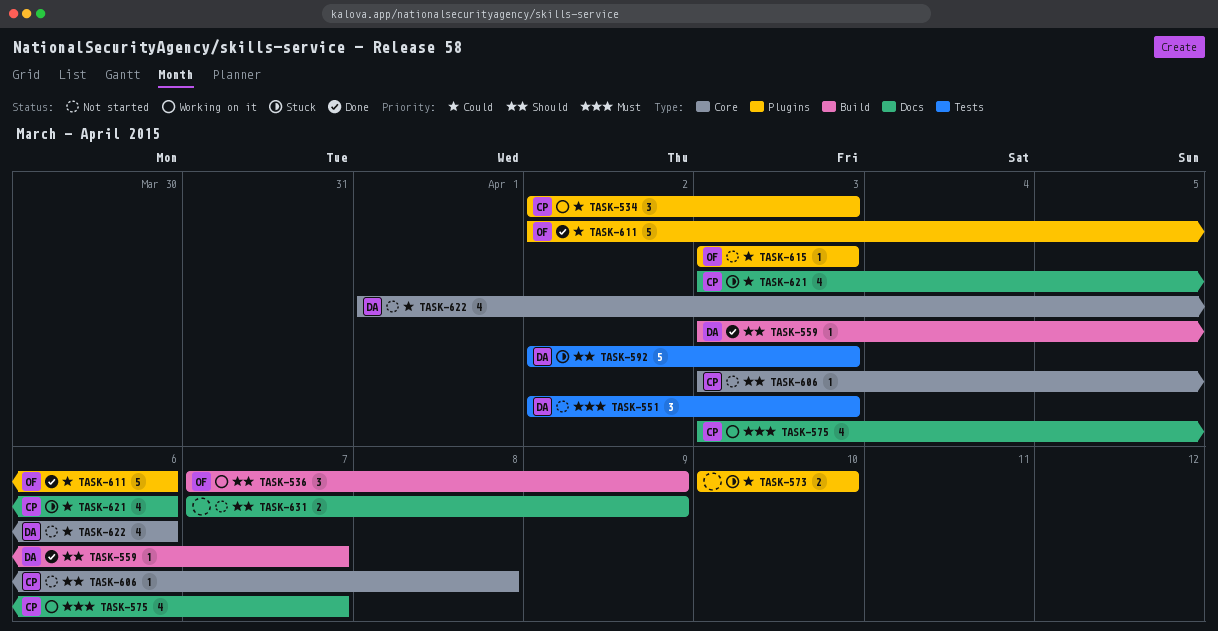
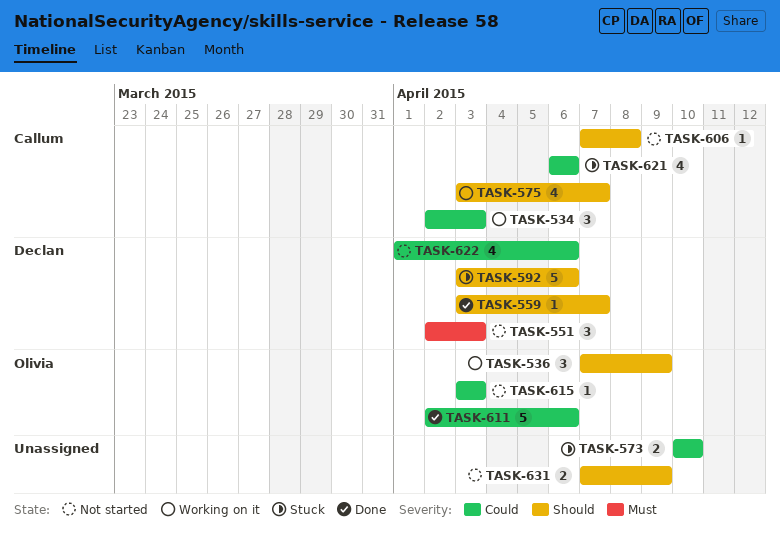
TASK-575, priority: Must -> Should
TASK-592, start: Apr 2 -> Apr 3
TASK-592, due: Apr 3 -> Apr 6
TASK-606, start: Apr 3 -> Apr 7
TASK-621, start: Apr 3 -> Apr 6

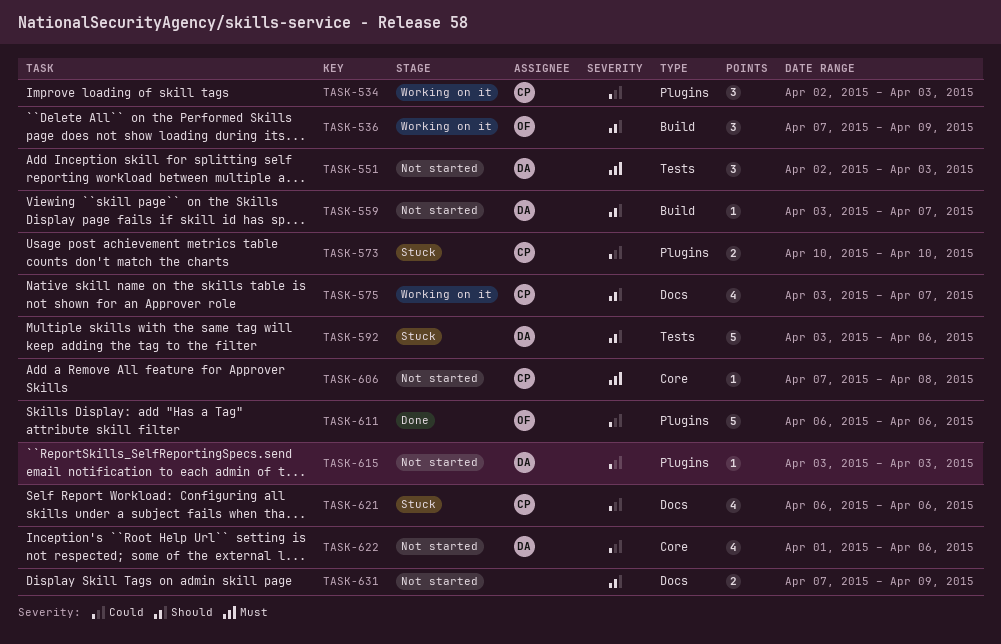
TASK-559, status: Done -> Not started
TASK-573, owner: none -> Callum
TASK-606, priority: Should -> Must
TASK-611, start: Apr 2 -> Apr 6
TASK-615, owner: Olivia -> Declan

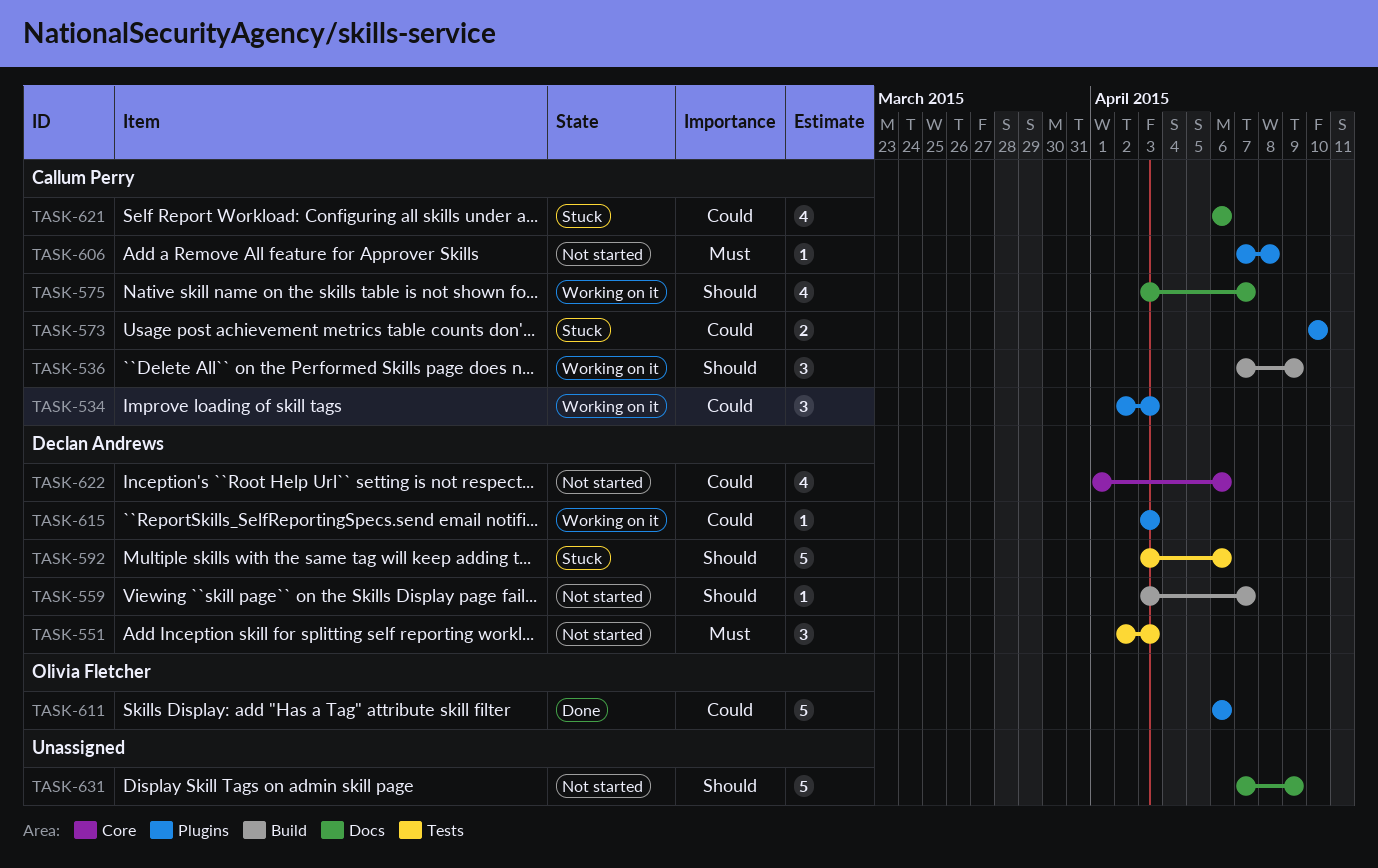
TASK-536, owner: Olivia Fletcher -> Callum Perry
TASK-606, label: Core -> Plugins
TASK-615, status: Not started -> Working on it
TASK-631, estimate: 2 -> 5

